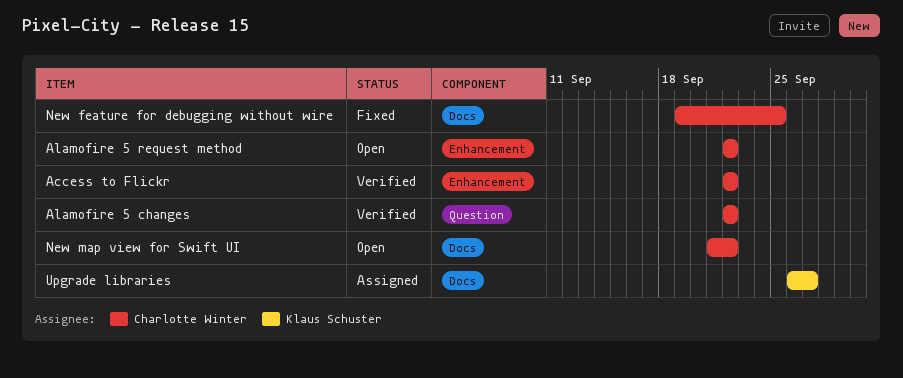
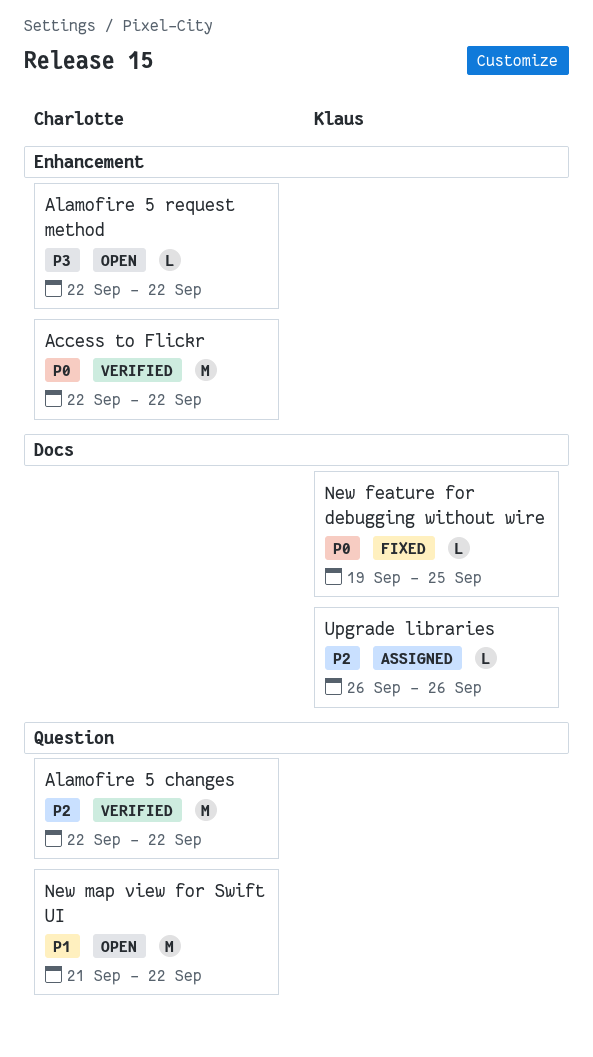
New feature for debugging without wire, owner: Charlotte Winter -> Klaus Schuster
New map view for Swift UI, label: Docs -> Question
Upgrade libraries, due: Sep 27 -> Sep 26

